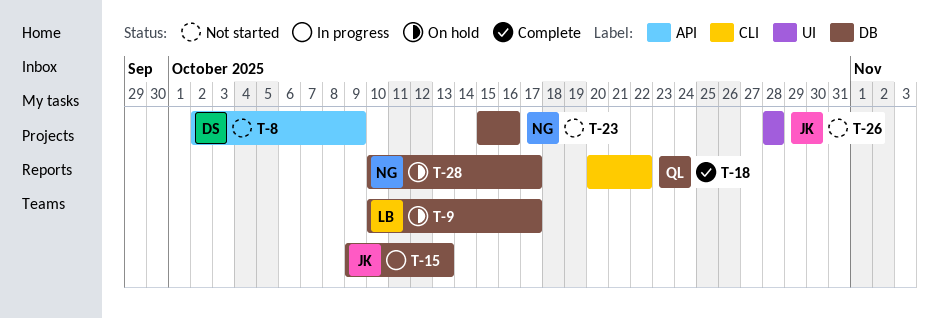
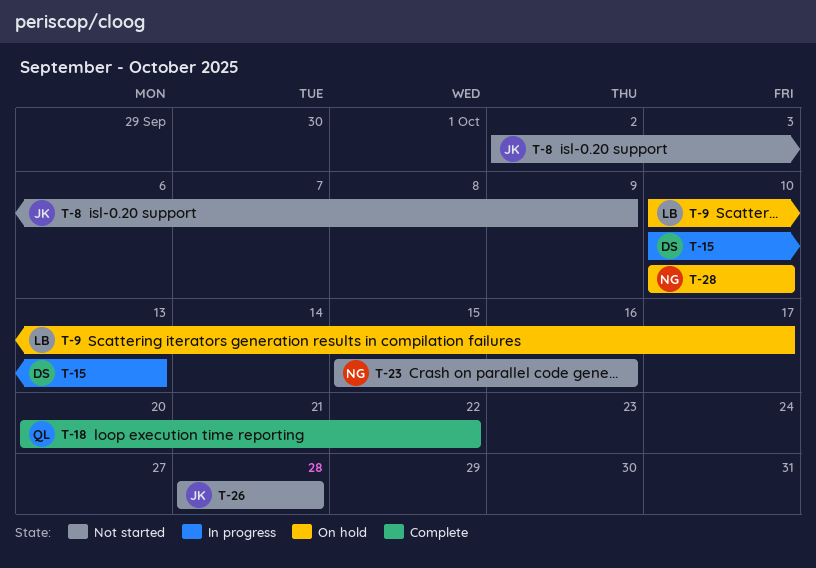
T-8, owner: DS -> JK
T-15, owner: JK -> DS
T-15, start: Oct 9 -> Oct 10
T-28, due: Oct 17 -> Oct 10

